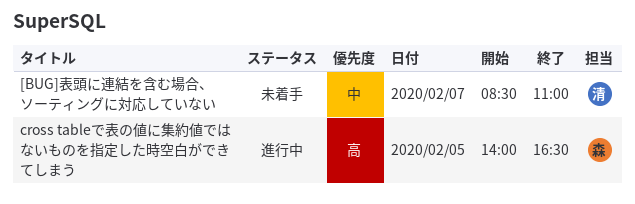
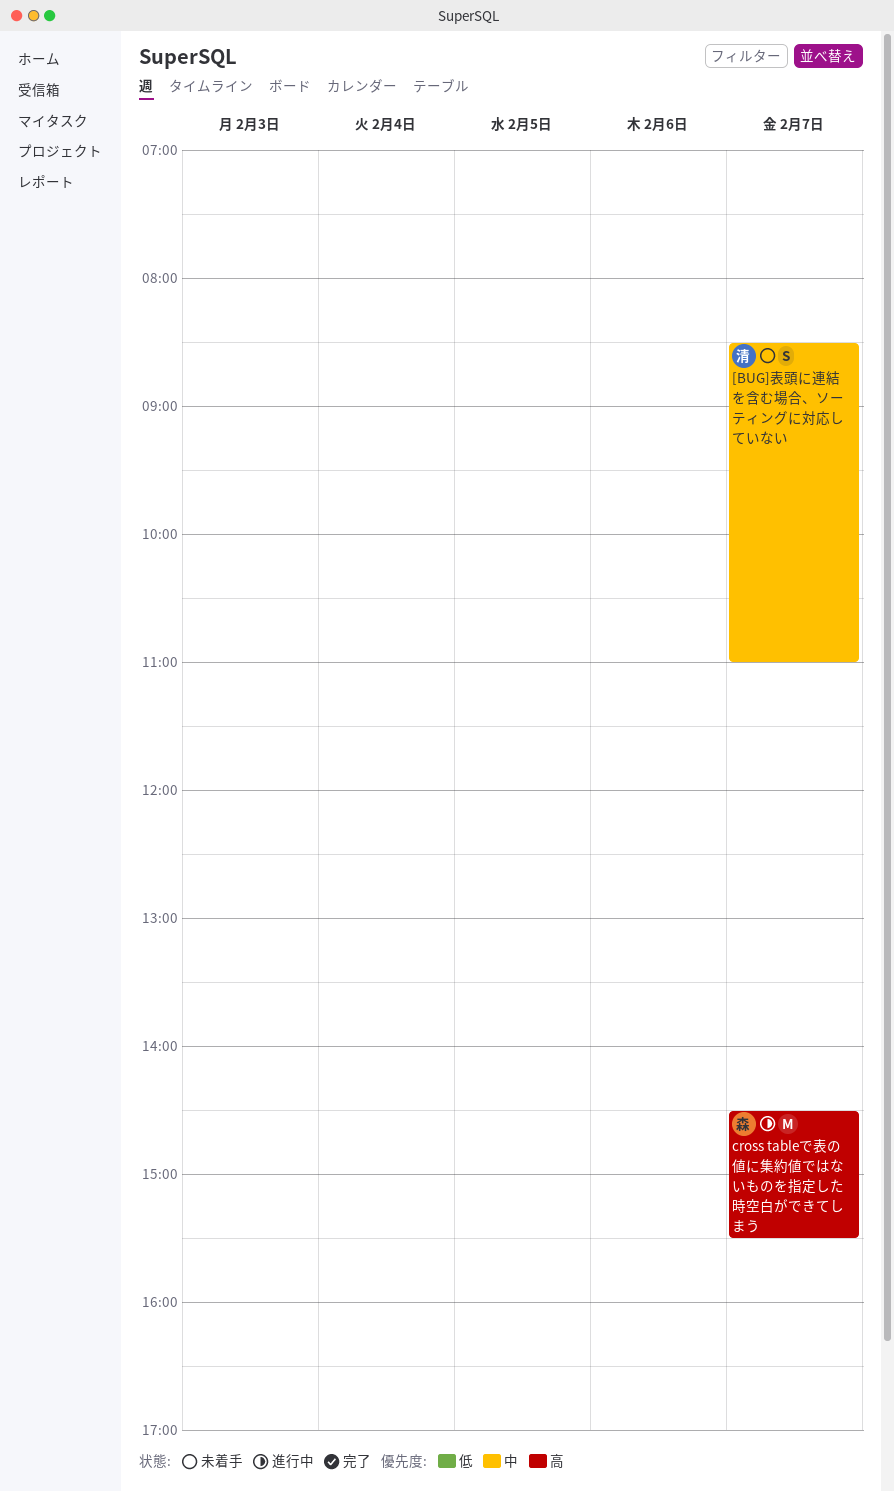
cross tableで表の値に集約値ではないものを指定した時空白ができてしまう, day: Feb 5 -> Feb 7
cross tableで表の値に集約値ではないものを指定した時空白ができてしまう, begins: 14:00 -> 14:30
cross tableで表の値に集約値ではないものを指定した時空白ができてしまう, ends: 16:30 -> 15:30

